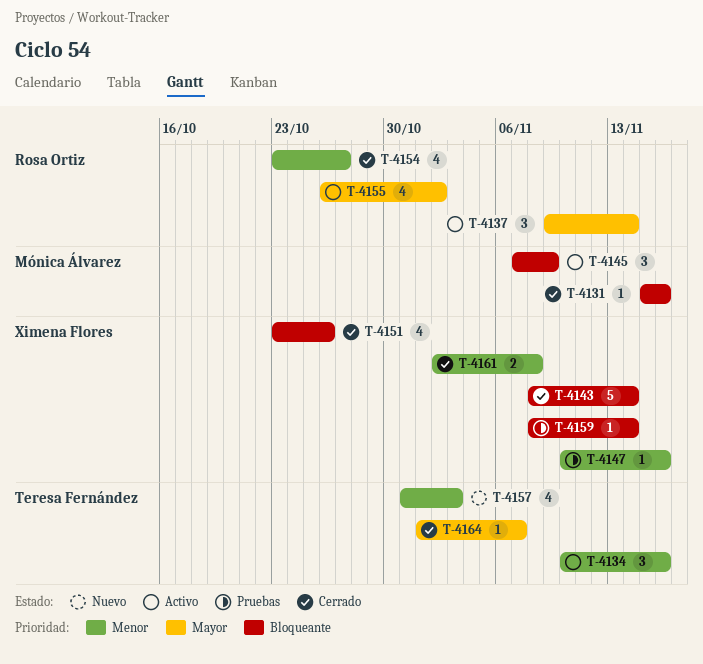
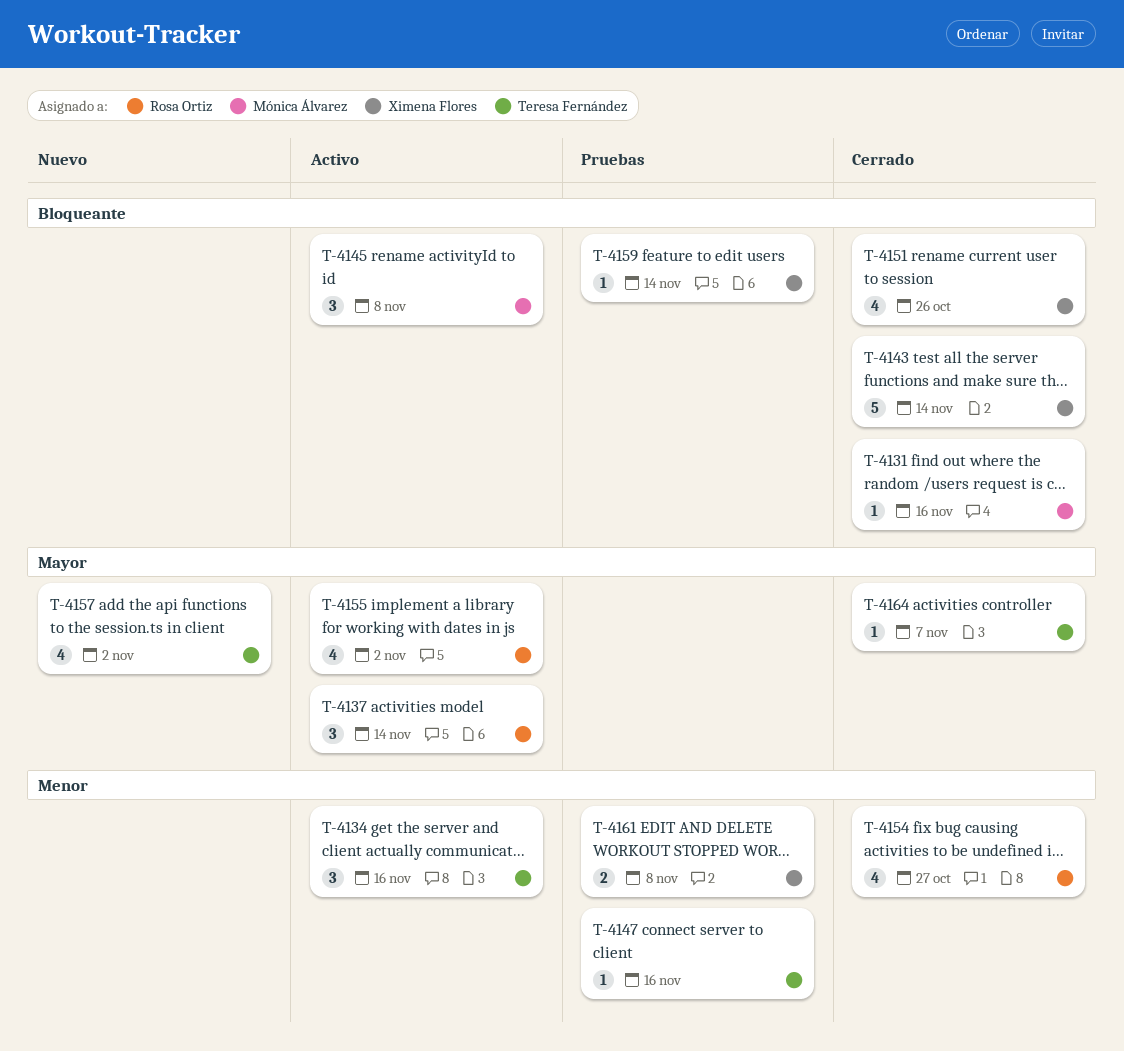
T-4145, due: Nov 9 -> Nov 8
T-4147, owner: Ximena Flores -> Teresa Fernández
T-4157, priority: Menor -> Mayor
T-4157, due: Nov 3 -> Nov 2
T-4161, status: Cerrado -> Pruebas

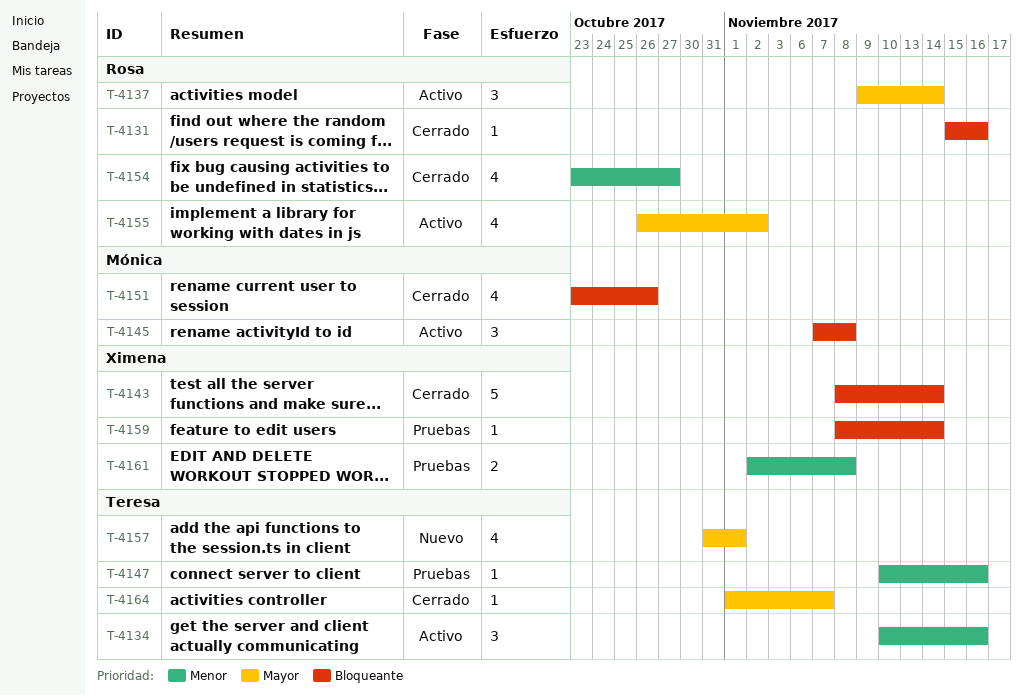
T-4131, owner: Mónica Álvarez -> Rosa Ortiz
T-4151, owner: Ximena Flores -> Mónica Álvarez
T-4157, due: Nov 2 -> Nov 1

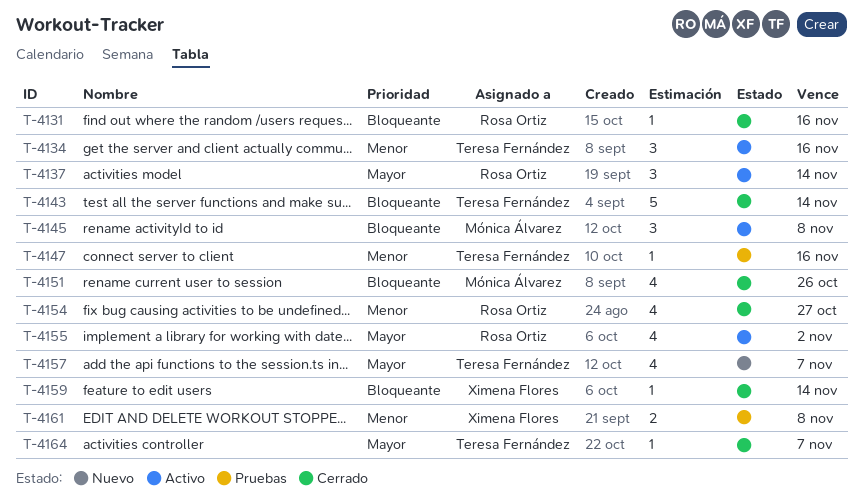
T-4143, owner: Ximena Flores -> Teresa Fernández
T-4157, due: Nov 1 -> Nov 7
T-4159, status: Pruebas -> Cerrado

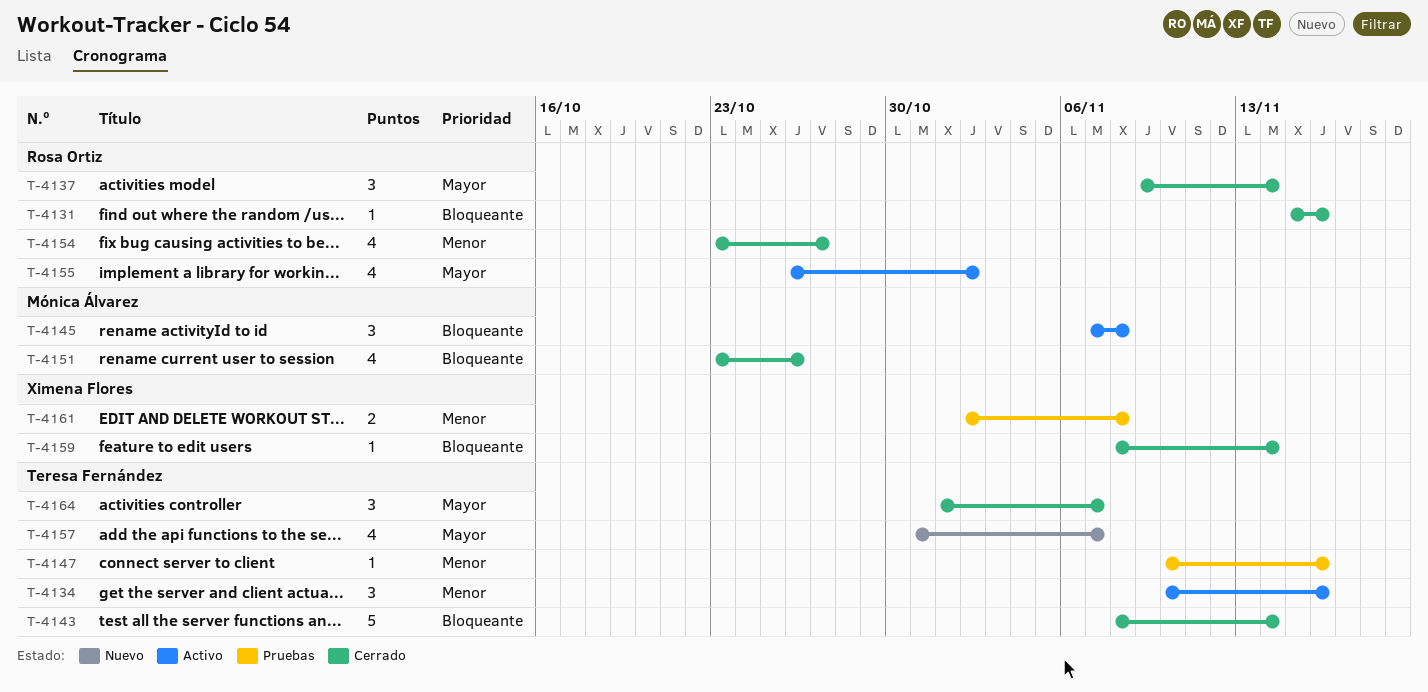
T-4137, status: Activo -> Cerrado
T-4164, estimate: 1 -> 3

